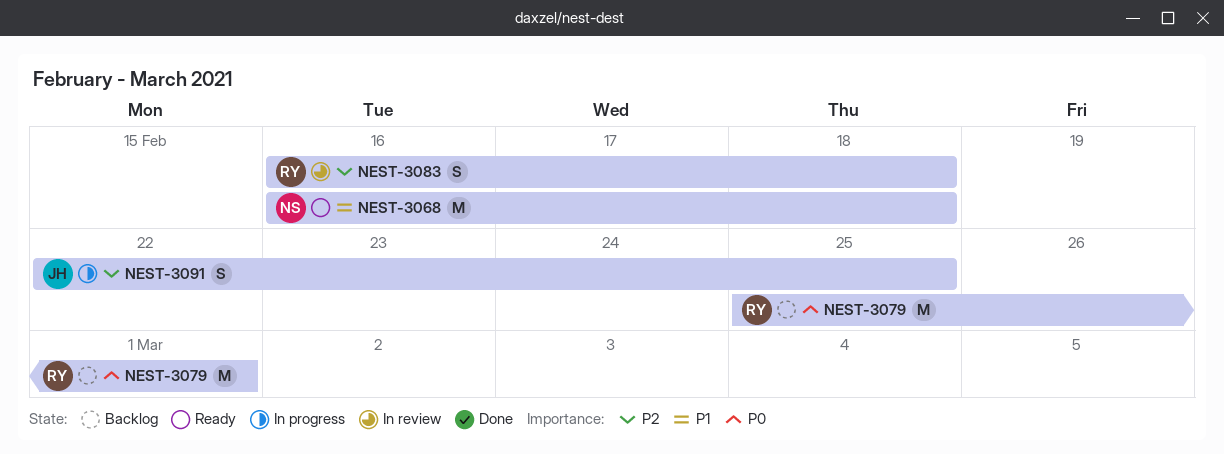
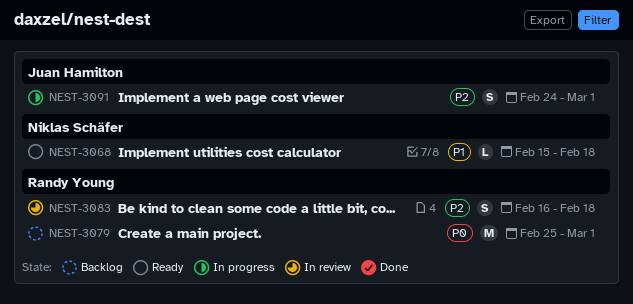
NEST-3068, estimate: M -> L
NEST-3068, start: Feb 16 -> Feb 15
NEST-3091, start: Feb 22 -> Feb 24
NEST-3091, due: Feb 25 -> Mar 1

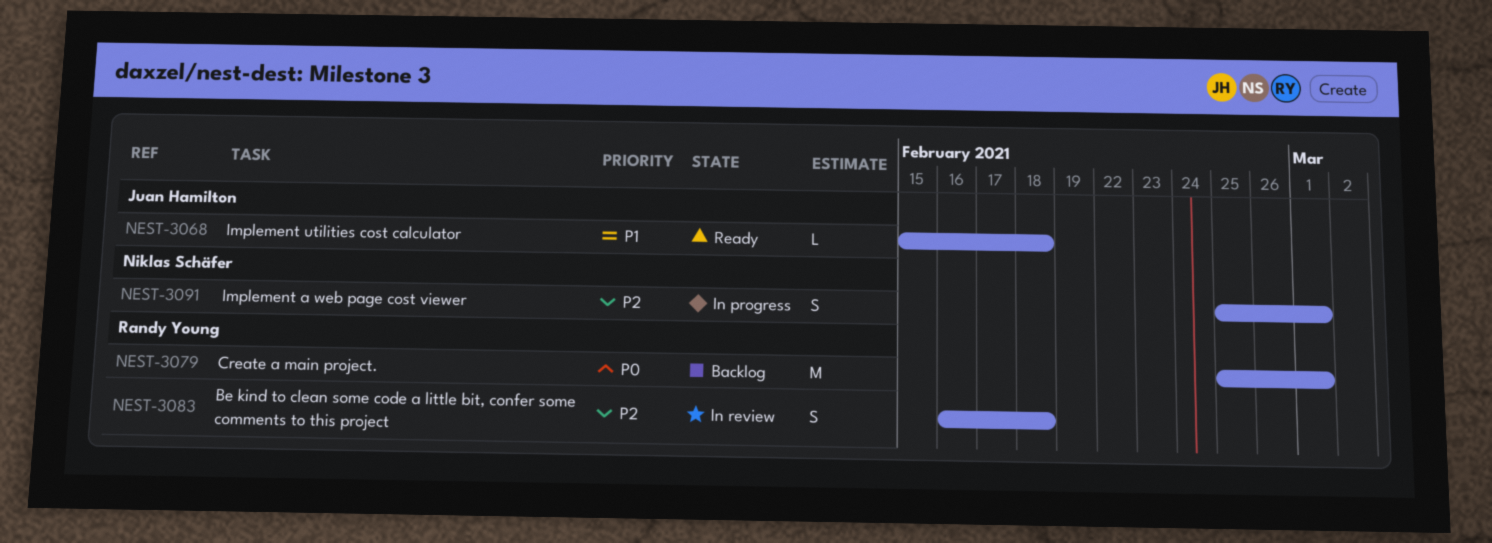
NEST-3068, owner: Niklas Schäfer -> Juan Hamilton
NEST-3091, owner: Juan Hamilton -> Niklas Schäfer
NEST-3091, start: Feb 24 -> Feb 25

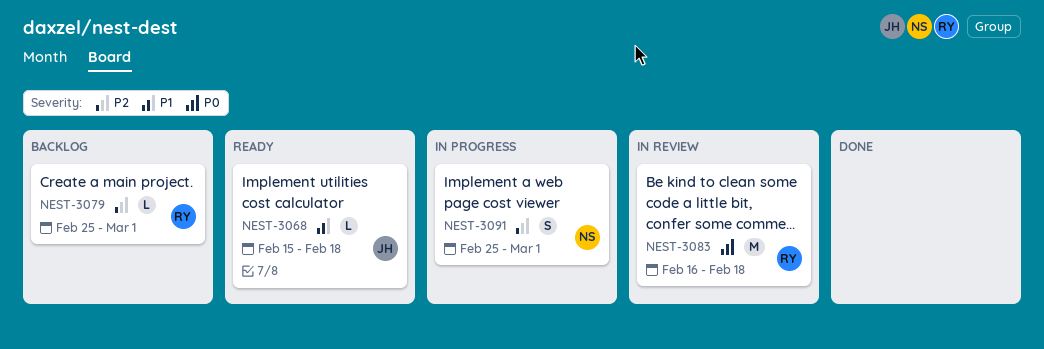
NEST-3079, priority: P0 -> P2
NEST-3079, estimate: M -> L
NEST-3083, priority: P2 -> P0
NEST-3083, estimate: S -> M

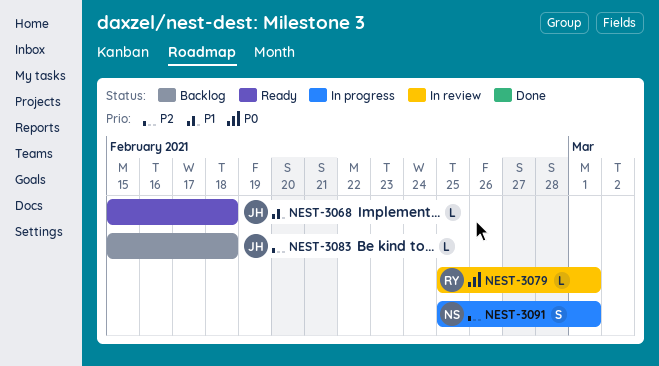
NEST-3079, status: Backlog -> In review
NEST-3079, priority: P2 -> P0
NEST-3083, status: In review -> Backlog
NEST-3083, owner: RY -> JH
NEST-3083, priority: P0 -> P2
NEST-3083, estimate: M -> L
NEST-3083, start: Feb 16 -> Feb 15

